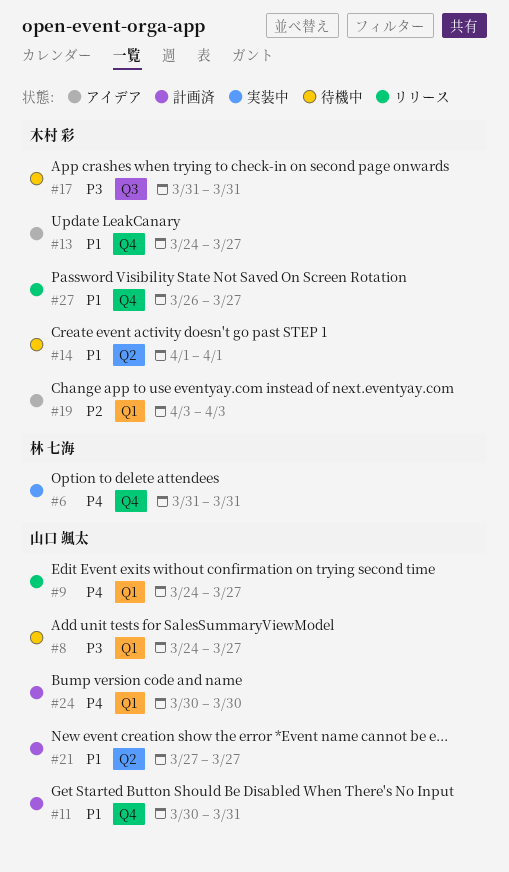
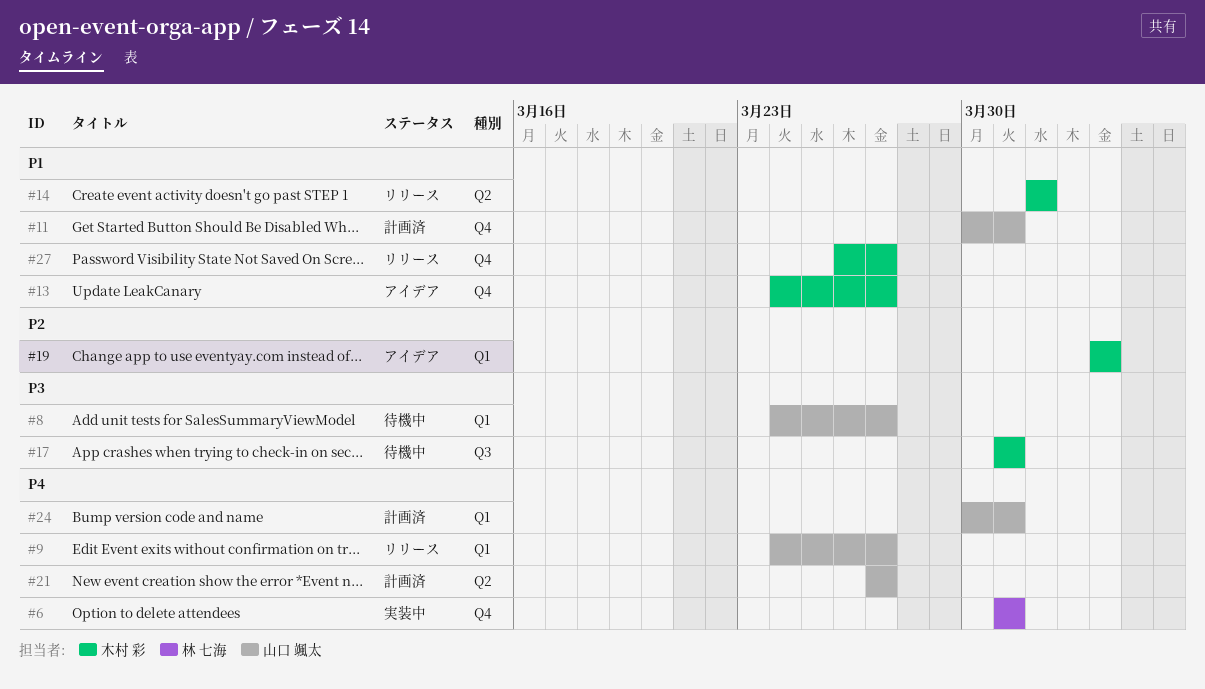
#14, status: 待機中 -> リリース
#21, priority: P1 -> P4
#24, due: Mar 30 -> Mar 31

